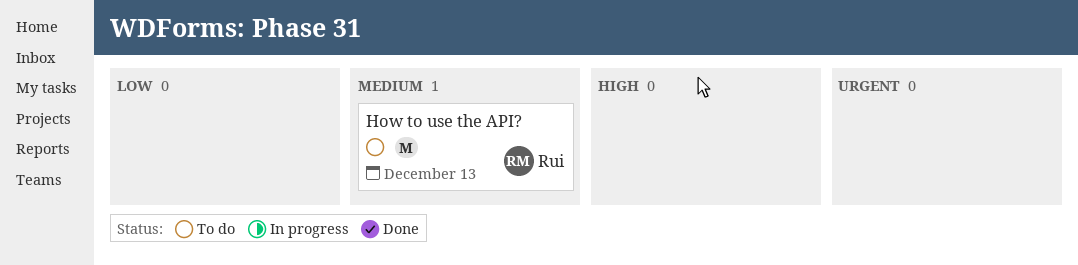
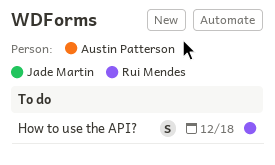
How to use the API?, estimate: M -> S
How to use the API?, due: Dec 13 -> Dec 18

